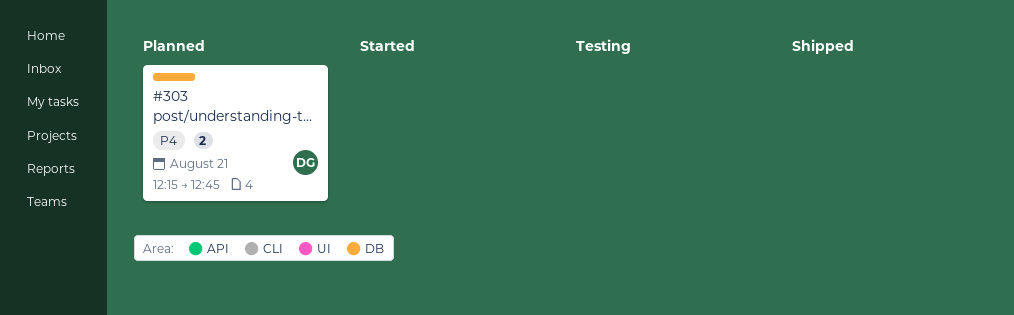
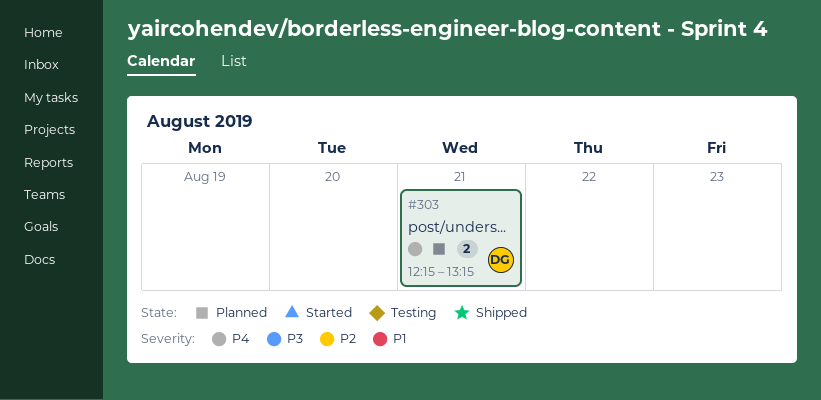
#303, ends: 12:45 -> 13:15

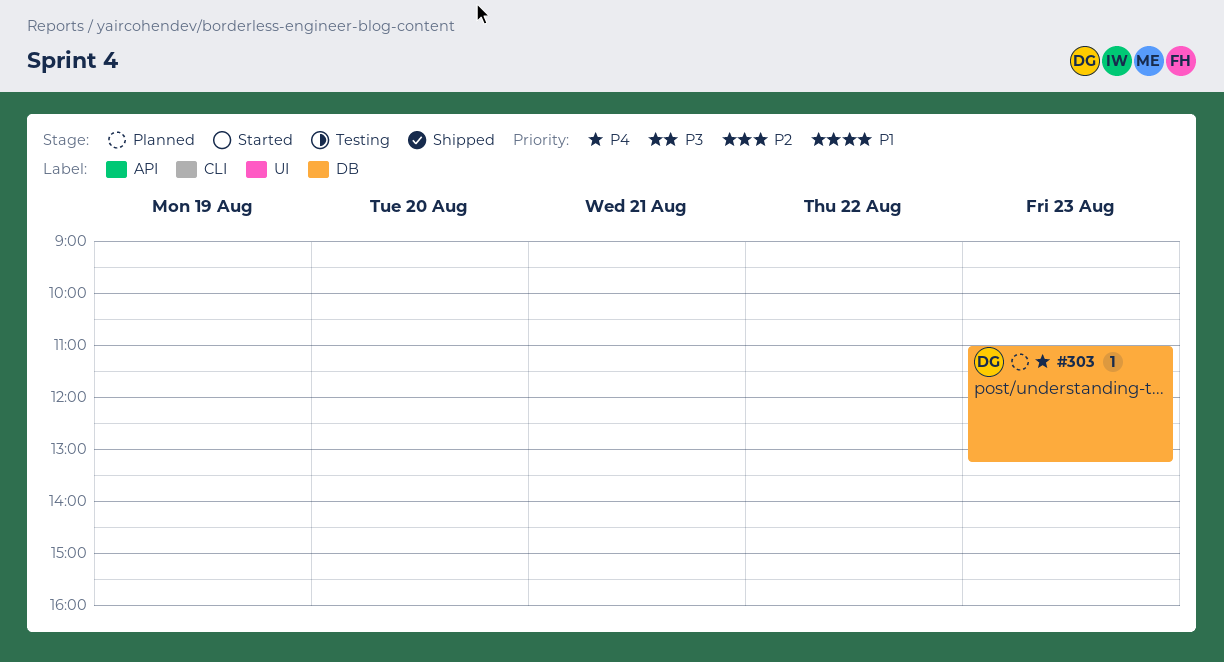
#303, estimate: 2 -> 1
#303, day: Aug 21 -> Aug 23
#303, begins: 12:15 -> 11:00

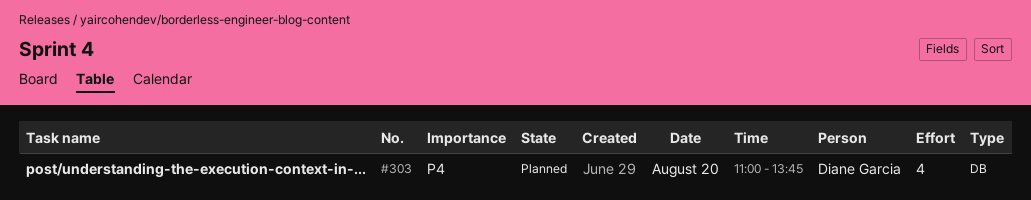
#303, estimate: 1 -> 4
#303, day: Aug 23 -> Aug 20
#303, ends: 13:15 -> 13:45

